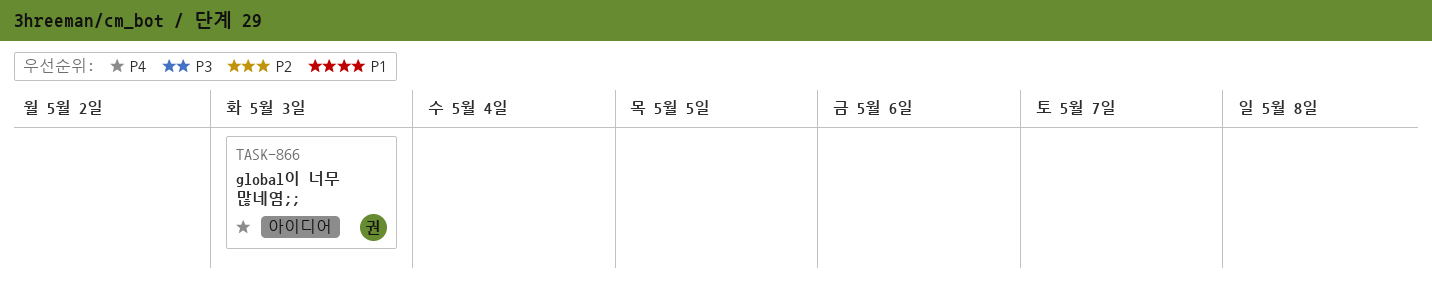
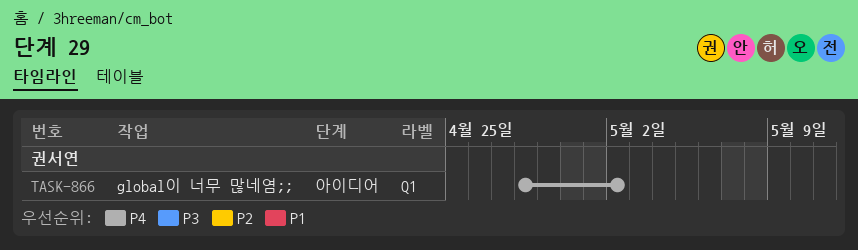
TASK-866, due: May 3 -> May 2

